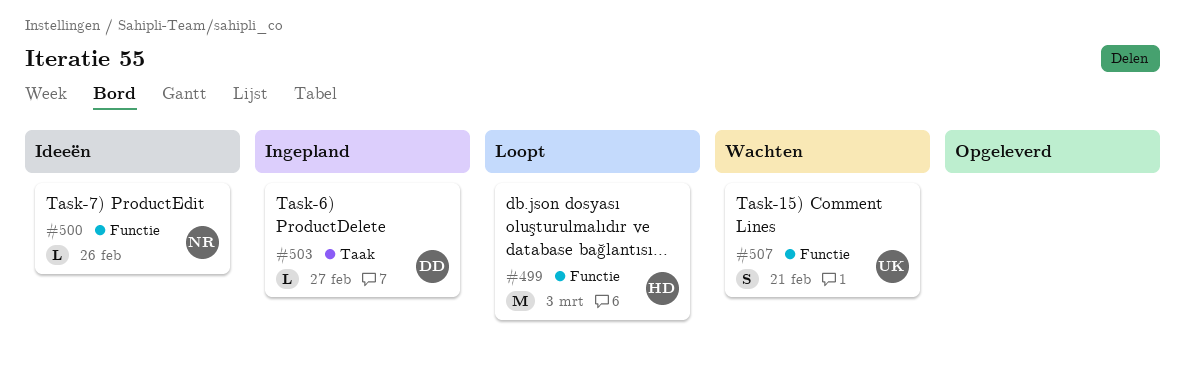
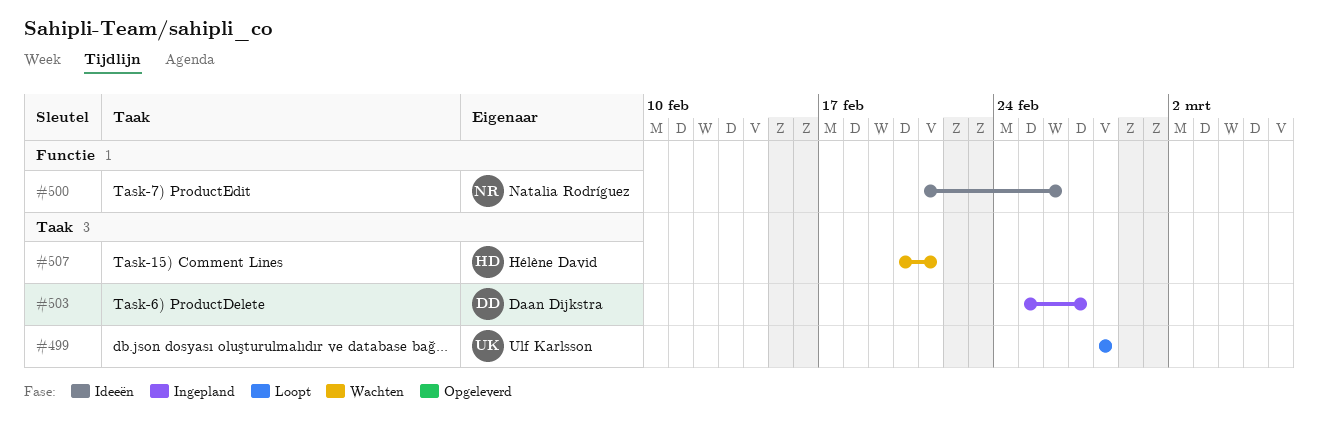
#499, owner: Hélène David -> Ulf Karlsson
#499, label: Functie -> Taak
#499, due: Mar 3 -> Feb 28
#507, owner: Ulf Karlsson -> Hélène David
#507, label: Functie -> Taak

